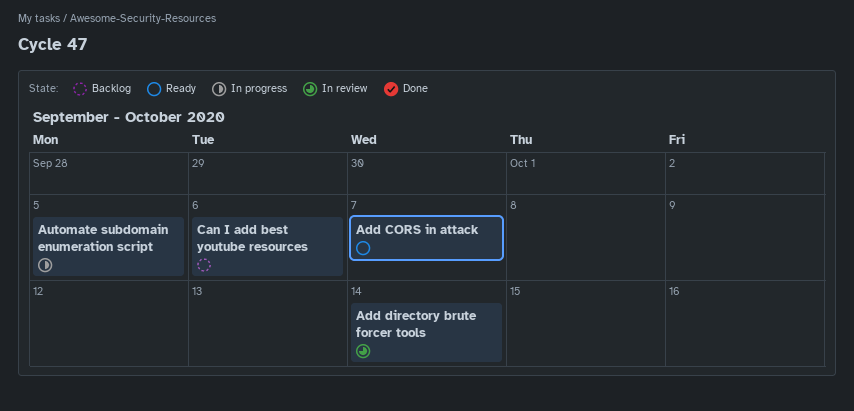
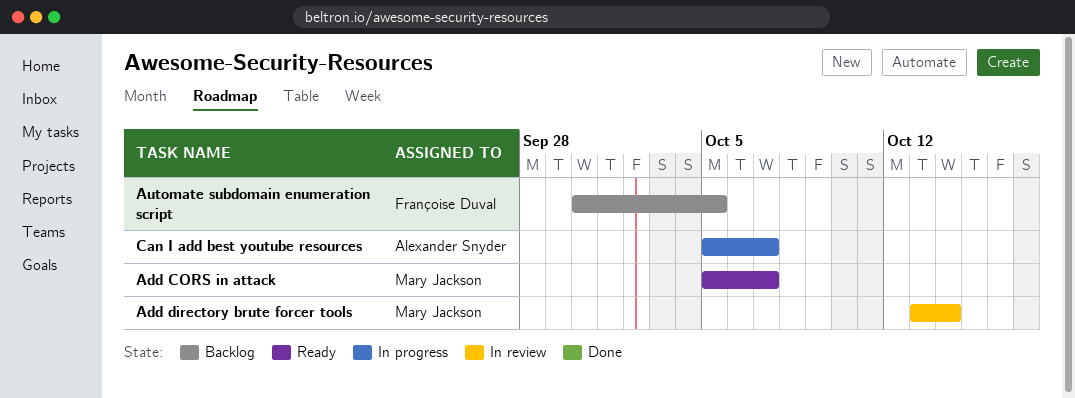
Automate subdomain enumeration script, status: In progress -> Backlog
Can I add best youtube resources, status: Backlog -> In progress
Can I add best youtube resources, due: Oct 6 -> Oct 7

